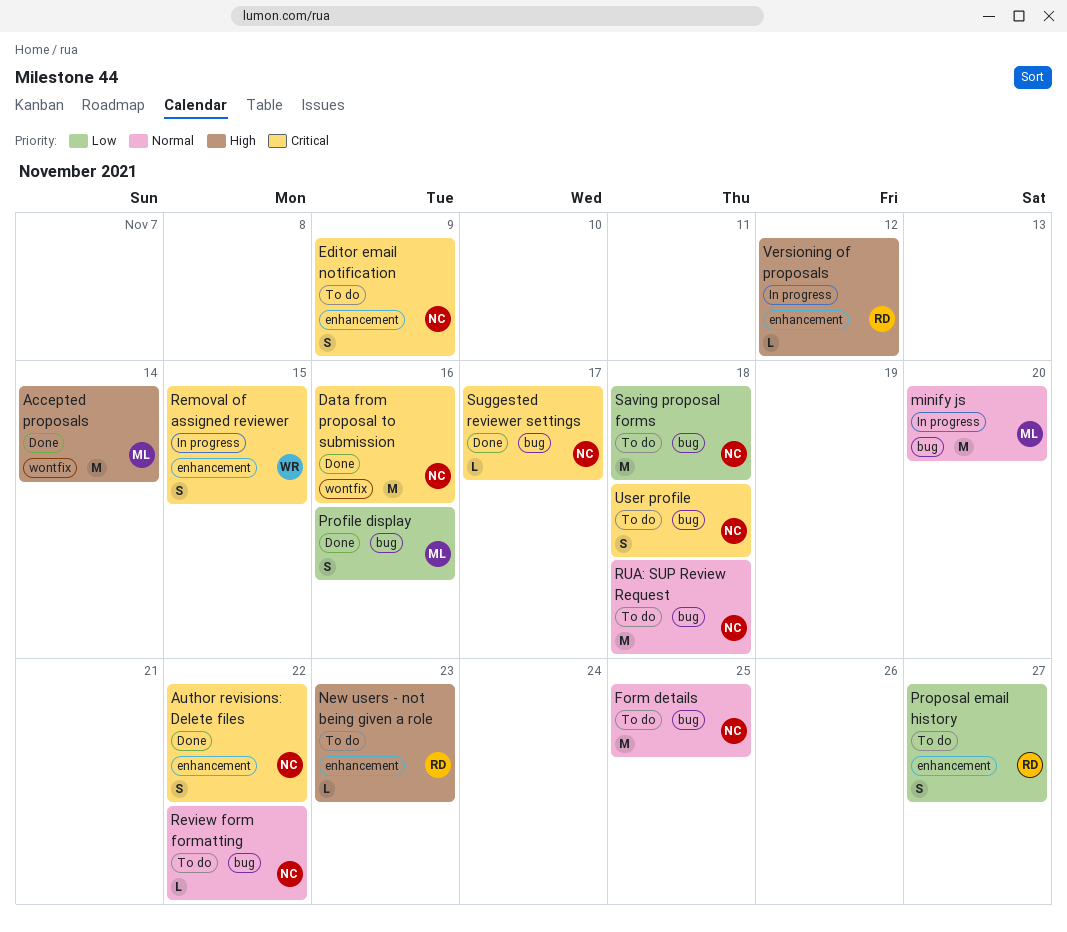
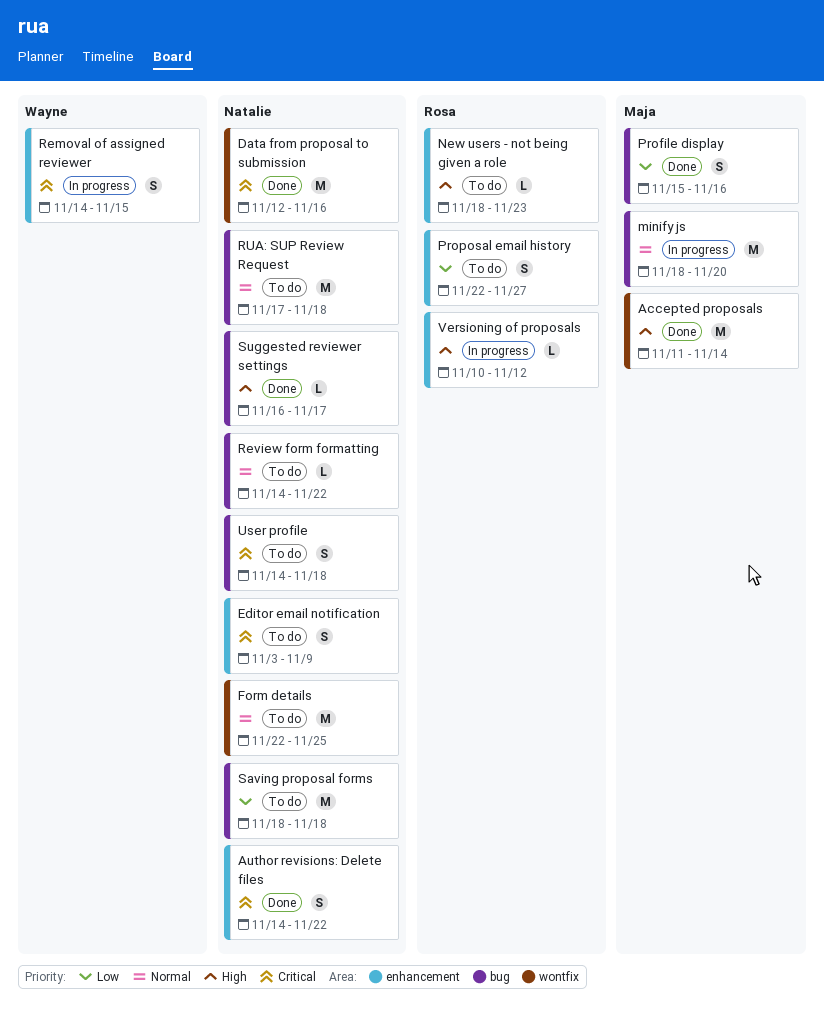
Form details, label: bug -> wontfix
Suggested reviewer settings, priority: Critical -> High

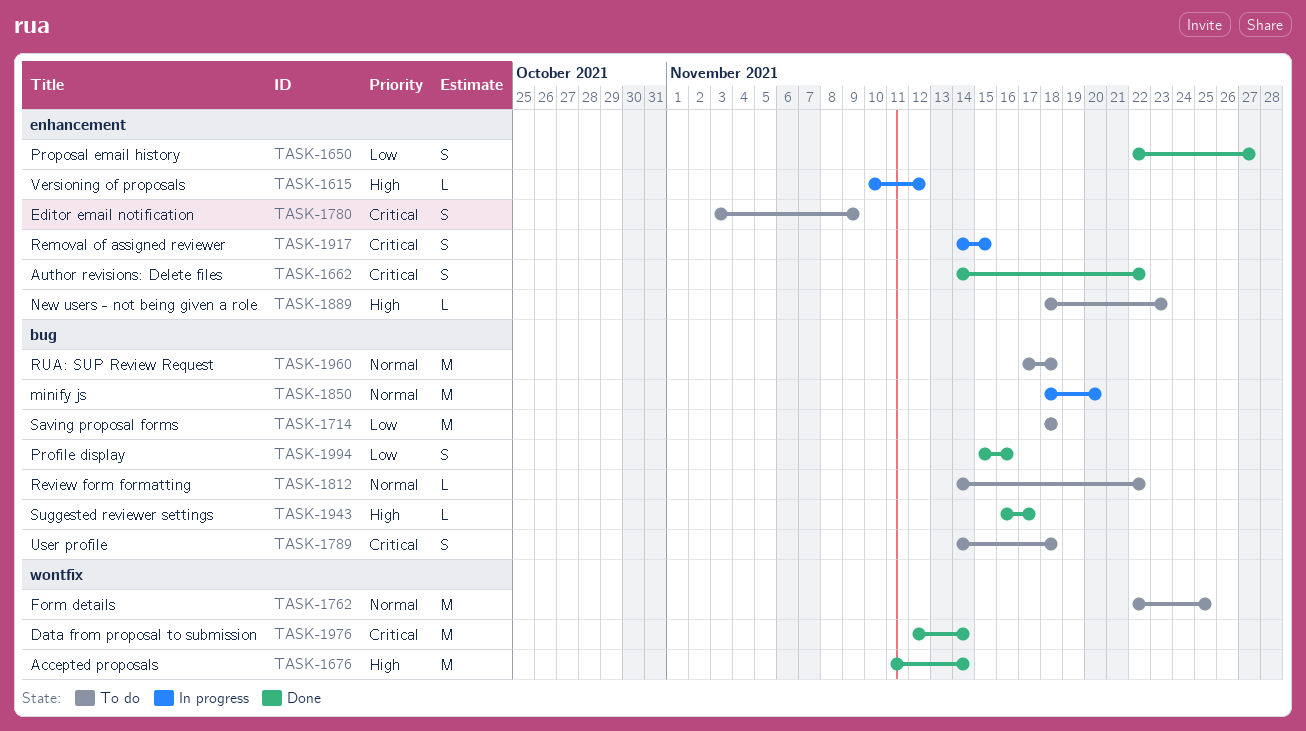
Data from proposal to submission, due: Nov 16 -> Nov 14
Proposal email history, status: To do -> Done

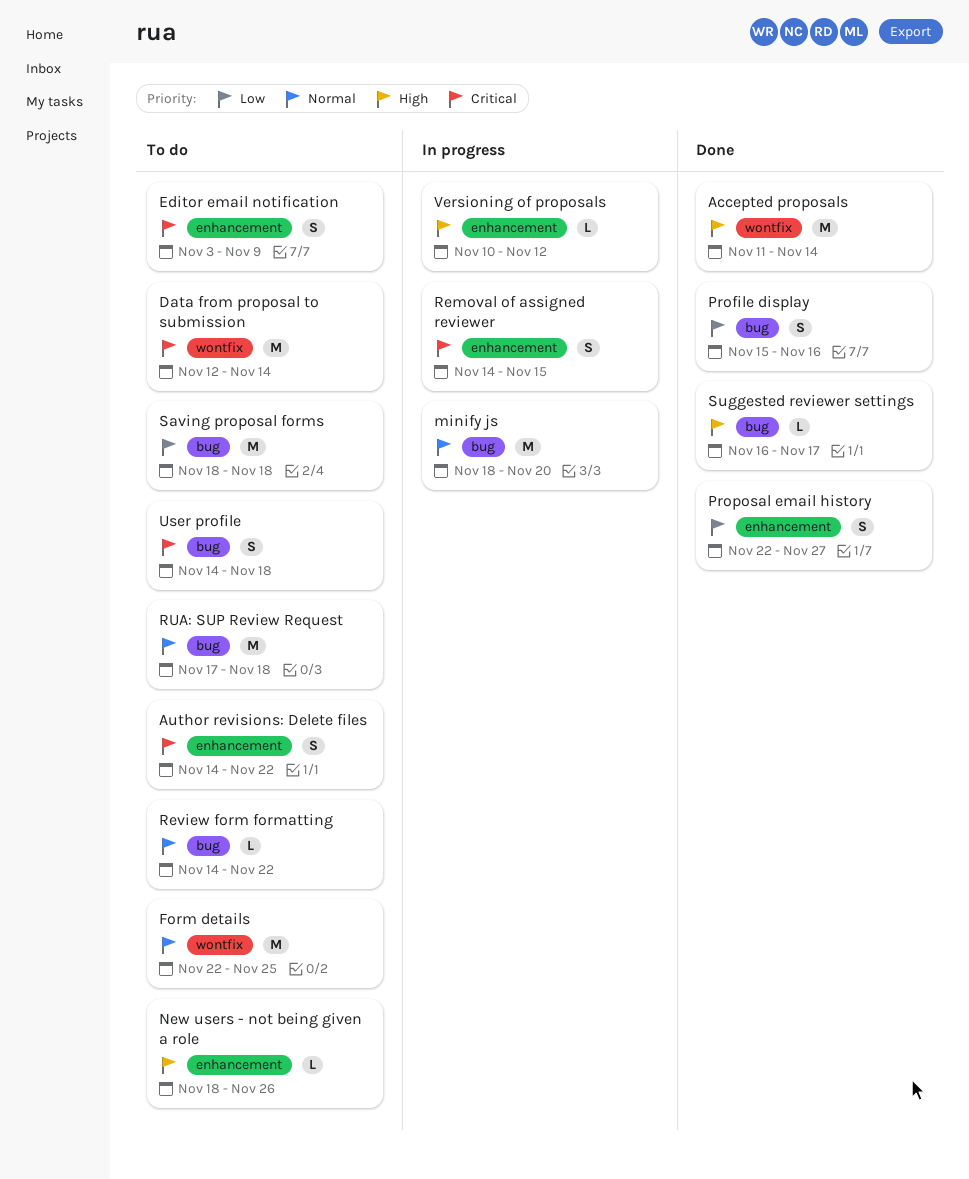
Author revisions: Delete files, status: Done -> To do
Data from proposal to submission, status: Done -> To do
New users - not being given a role, due: Nov 23 -> Nov 26

